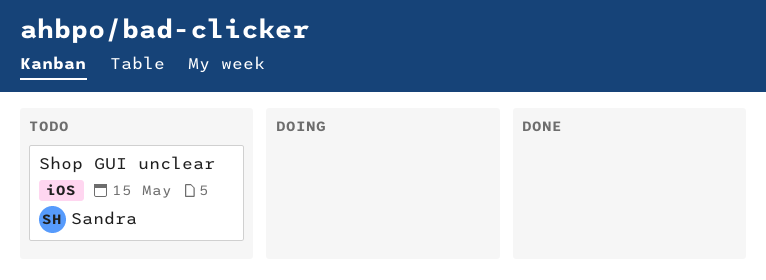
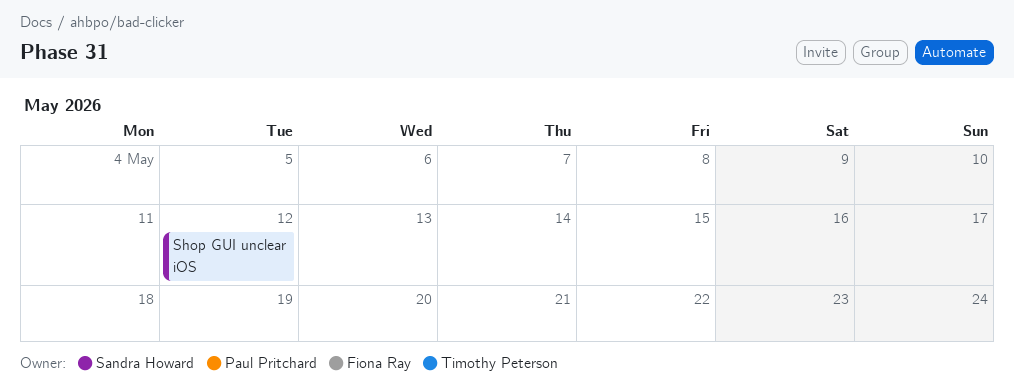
Shop GUI unclear, due: May 15 -> May 12

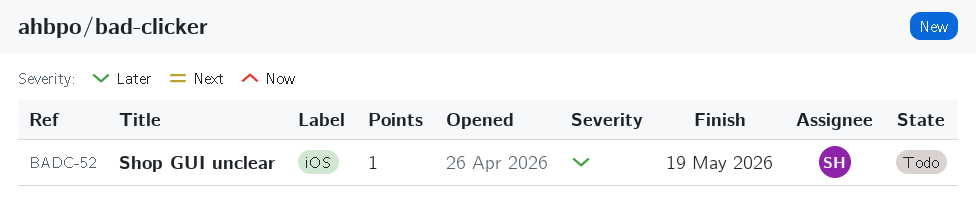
Shop GUI unclear, due: May 12 -> May 19

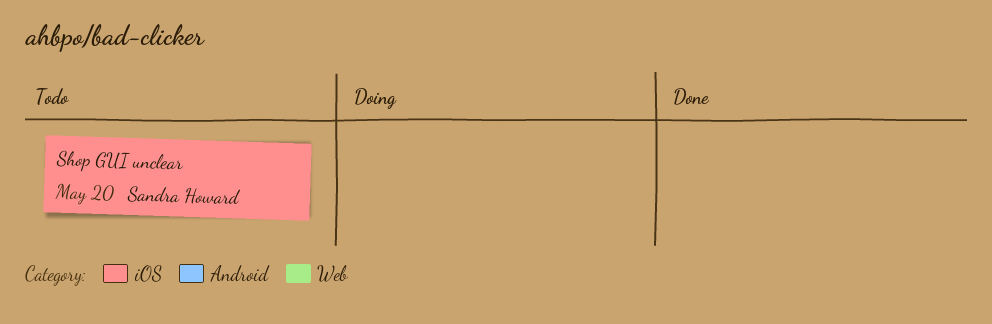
Shop GUI unclear, due: May 19 -> May 20

